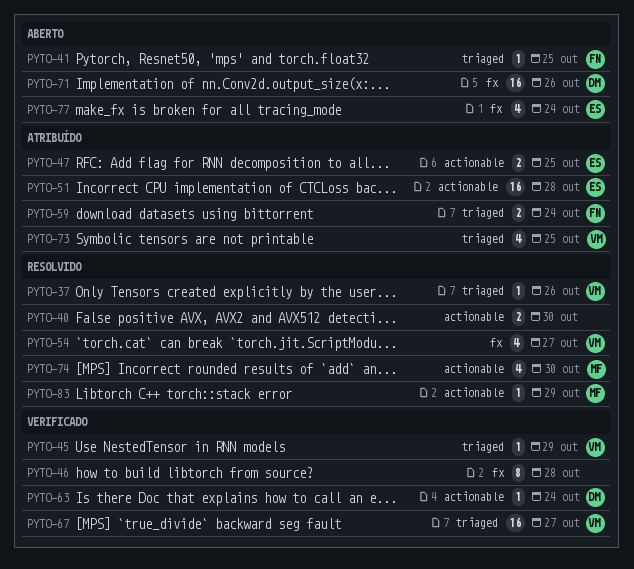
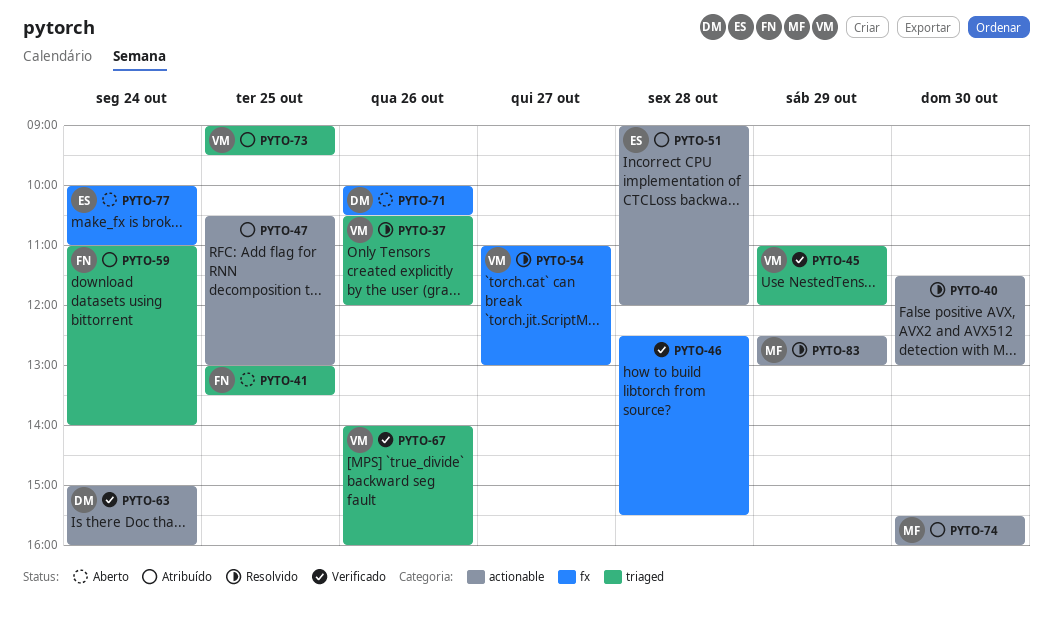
PYTO-47, owner: ES -> none
PYTO-67, day: Oct 27 -> Oct 26
PYTO-74, status: Resolvido -> Atribuído

